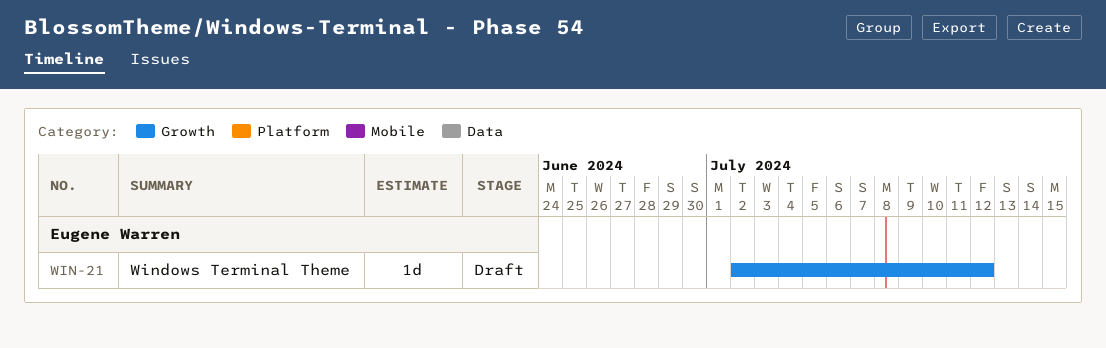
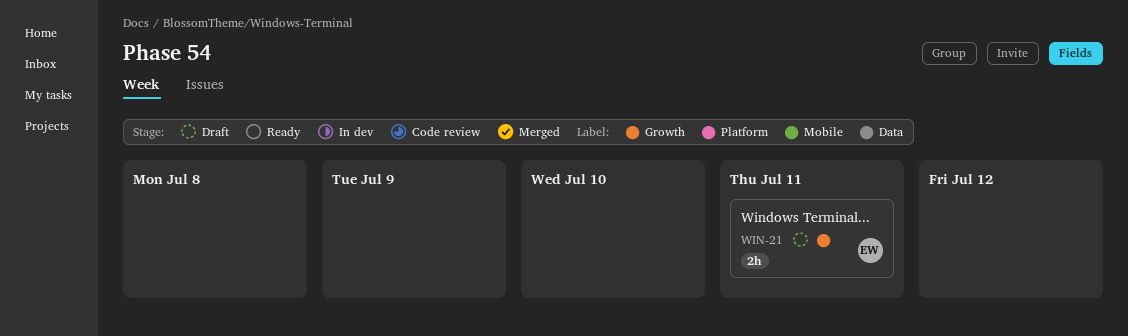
WIN-21, estimate: 1d -> 2h
WIN-21, due: Jul 12 -> Jul 11

